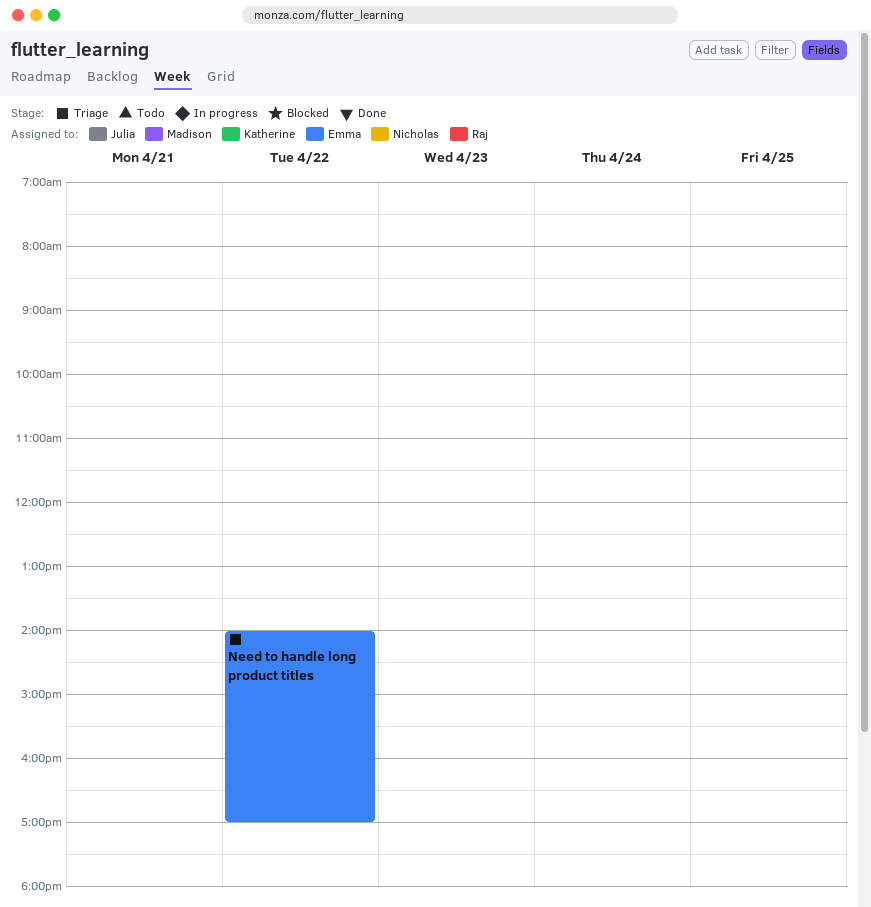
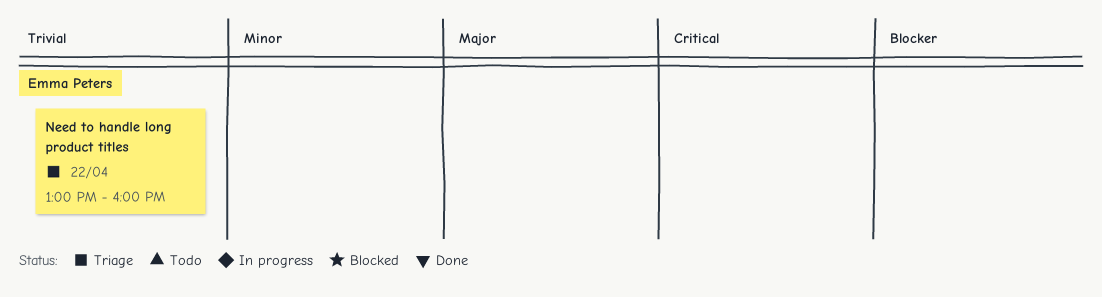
Need to handle long product titles, begins: 14:00 -> 13:00
Need to handle long product titles, ends: 17:00 -> 16:00

